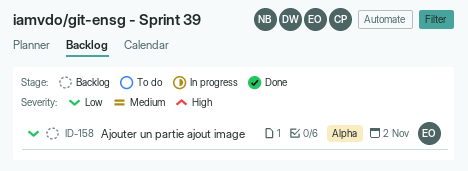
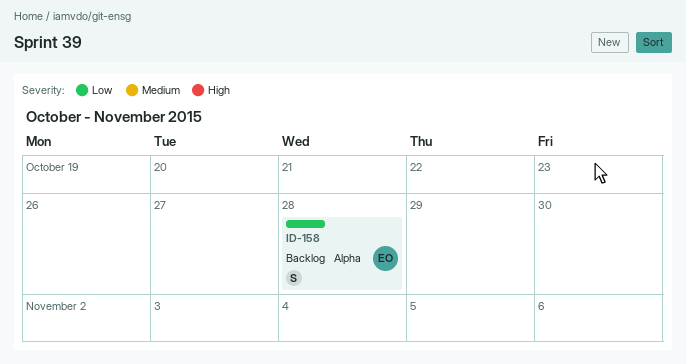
ID-158, due: Nov 2 -> Oct 28

